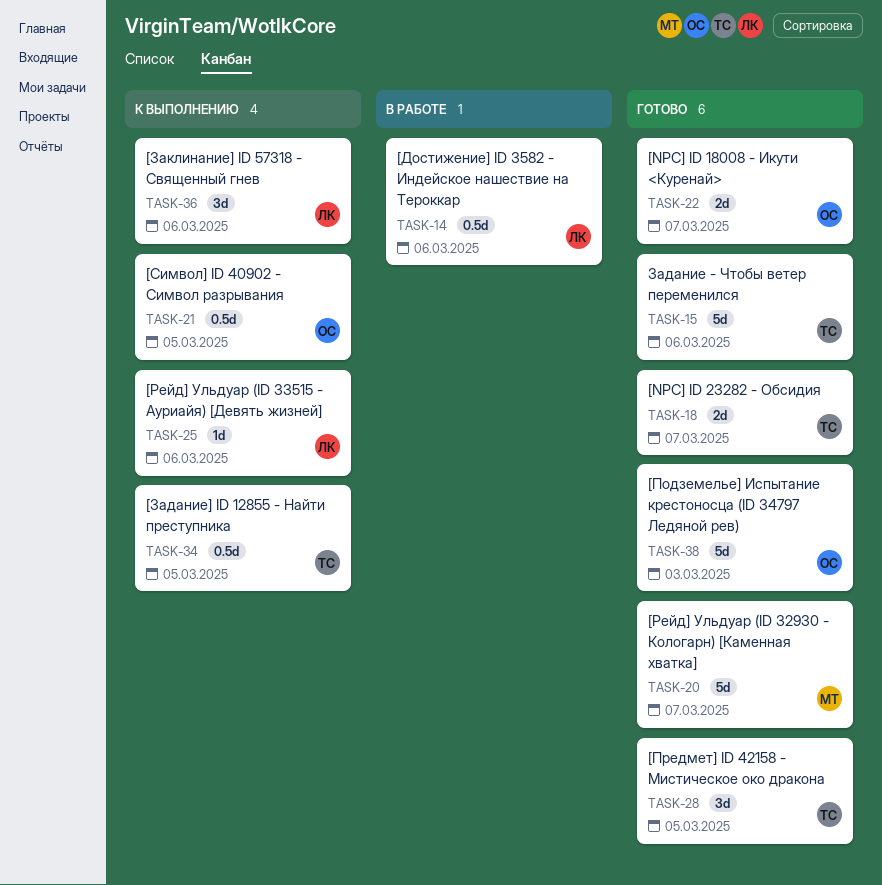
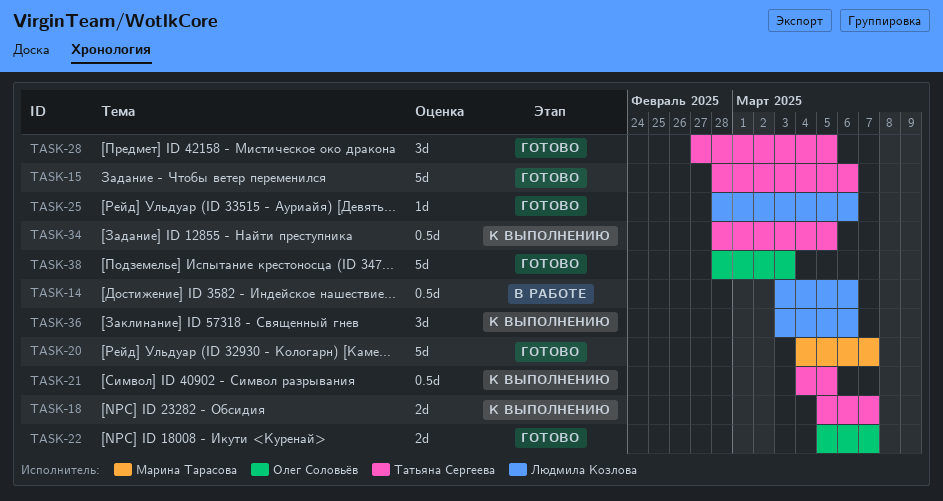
TASK-18, status: Готово -> К выполнению
TASK-21, owner: Олег Соловьёв -> Татьяна Сергеева
TASK-25, status: К выполнению -> Готово

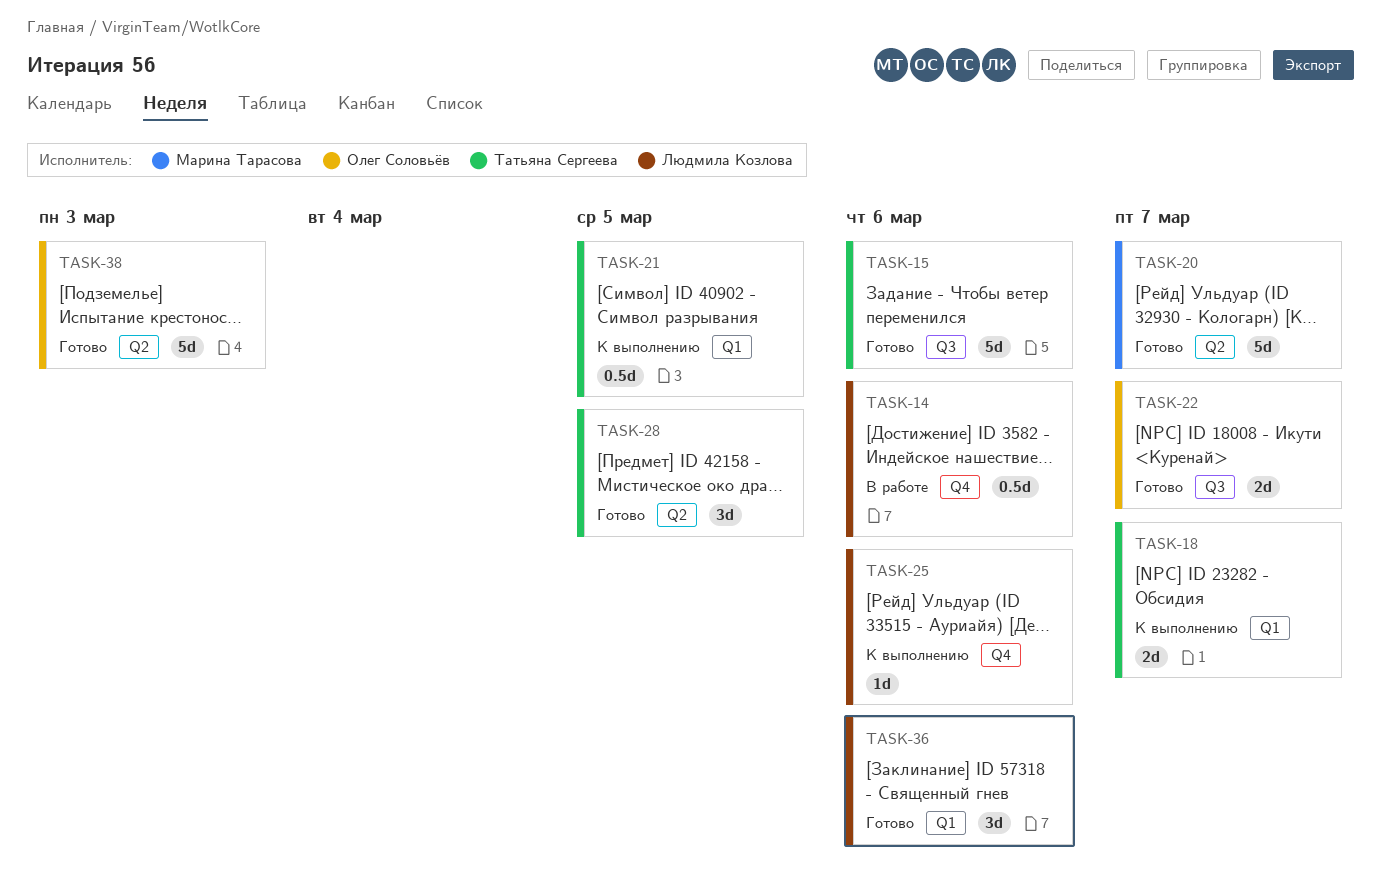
TASK-25, status: Готово -> К выполнению
TASK-34: present -> none
TASK-36, status: К выполнению -> Готово

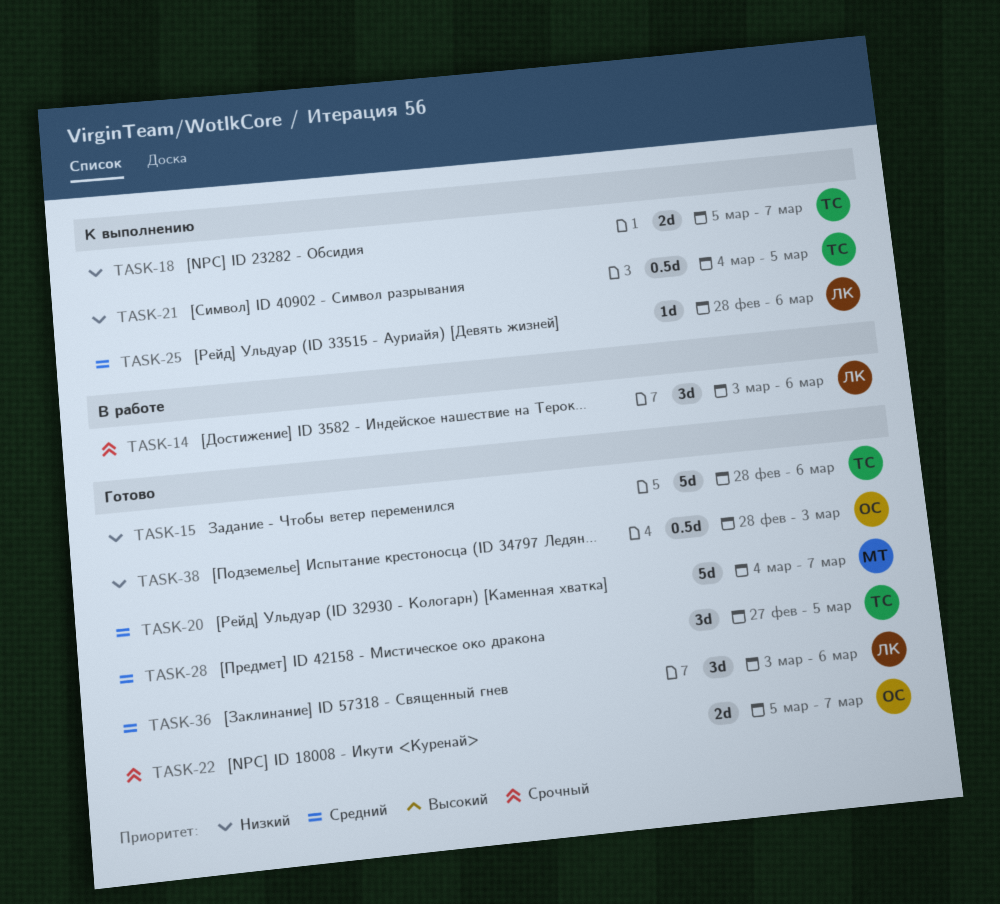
TASK-14, estimate: 0.5d -> 3d
TASK-38, estimate: 5d -> 0.5d

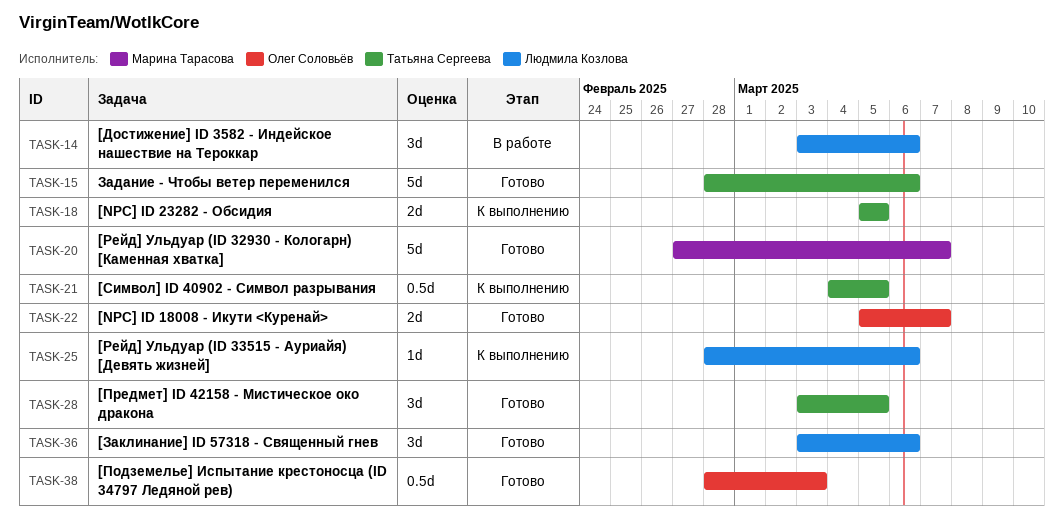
TASK-18, due: Mar 7 -> Mar 5
TASK-20, start: Mar 4 -> Feb 27
TASK-28, start: Feb 27 -> Mar 3

